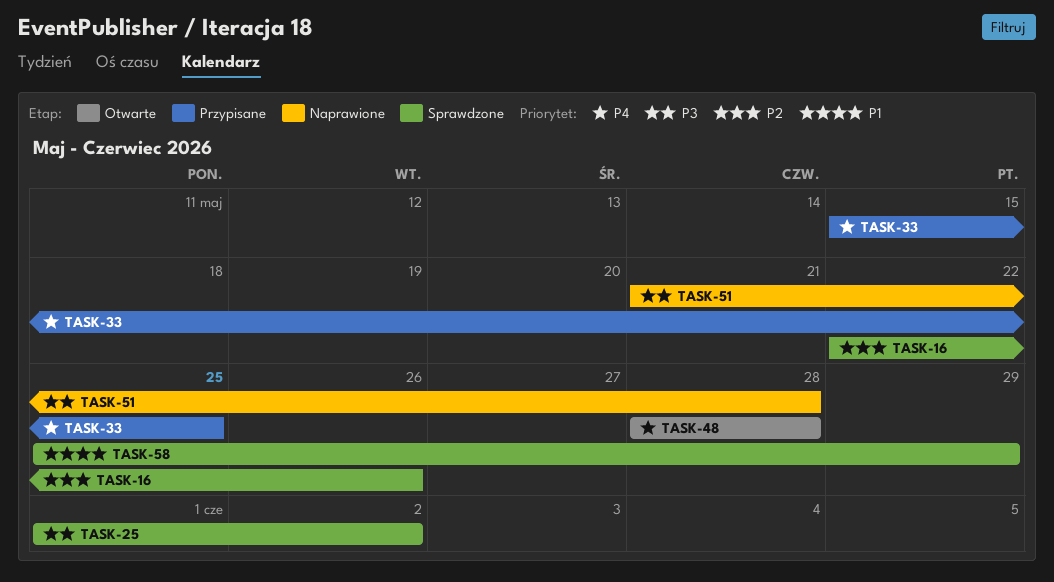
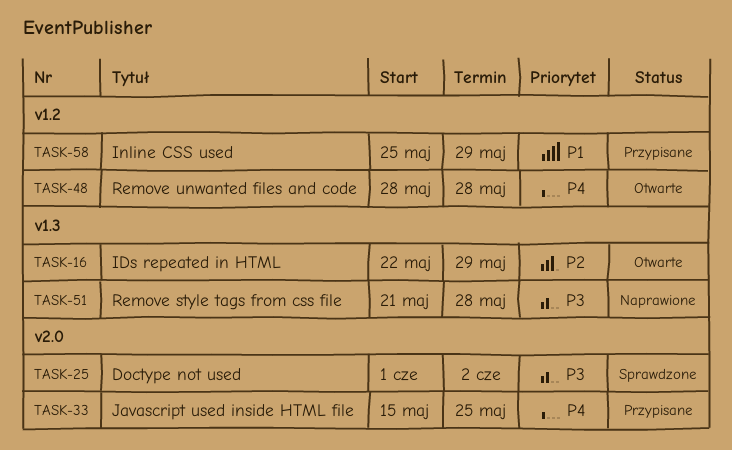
TASK-16, status: Sprawdzone -> Otwarte
TASK-16, due: May 26 -> May 29
TASK-58, status: Sprawdzone -> Przypisane

